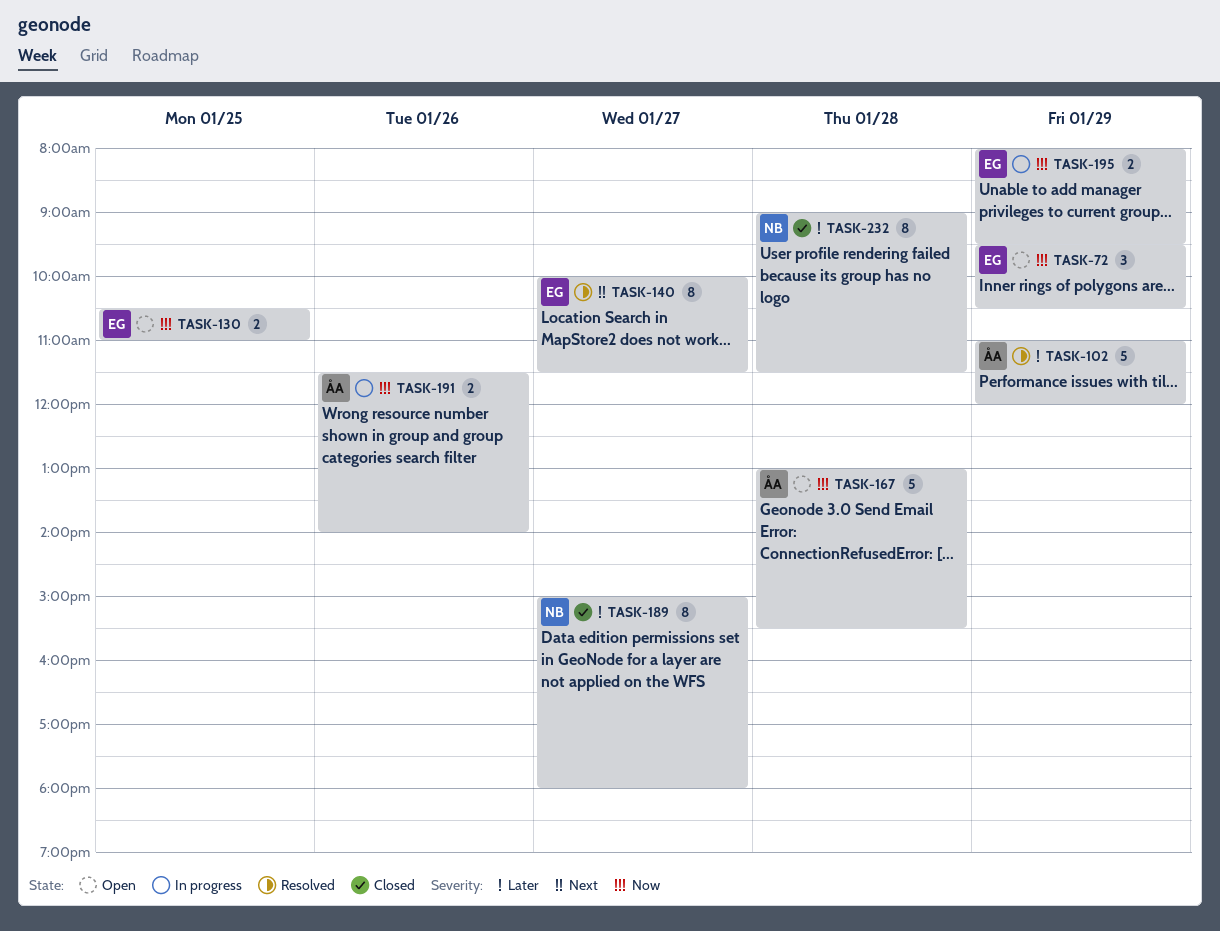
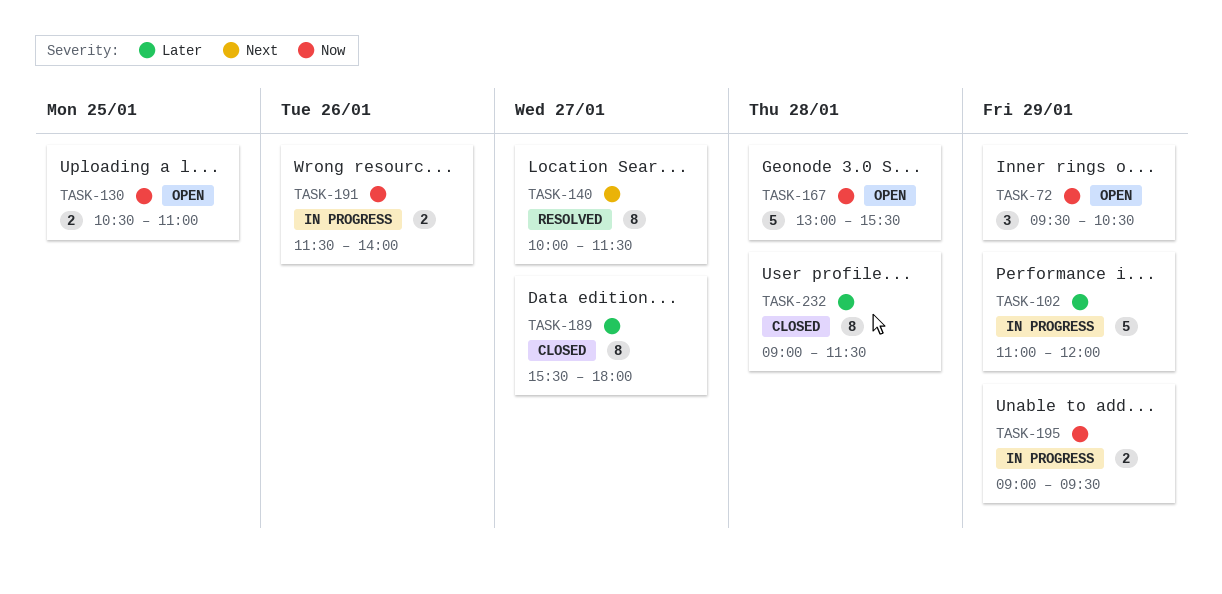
TASK-102, status: Resolved -> In progress
TASK-189, begins: 15:00 -> 15:30
TASK-195, begins: 08:00 -> 09:00

